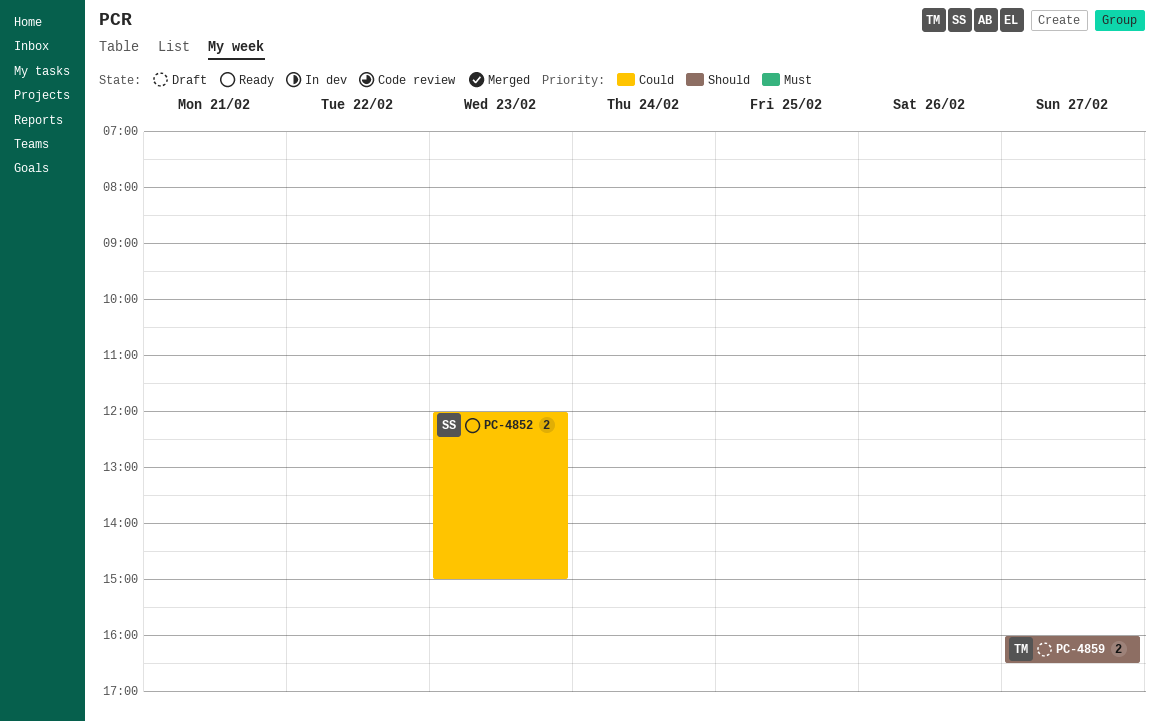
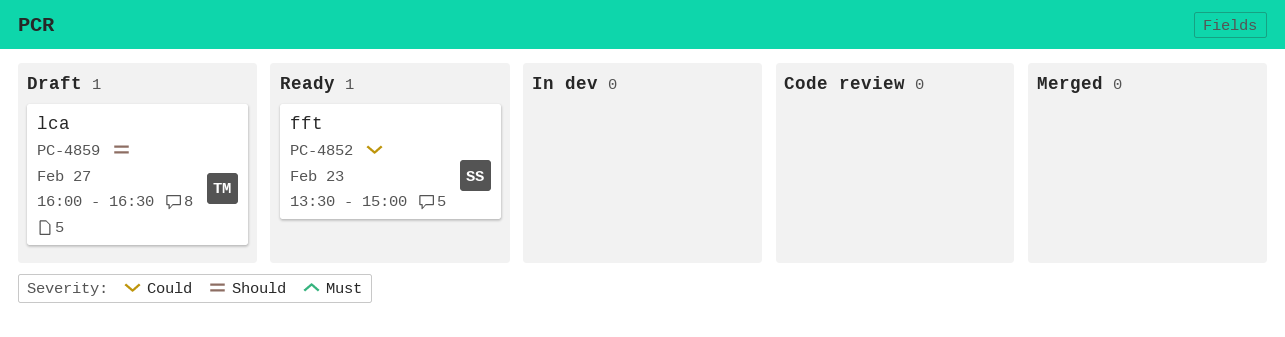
PC-4852, begins: 12:00 -> 13:30

